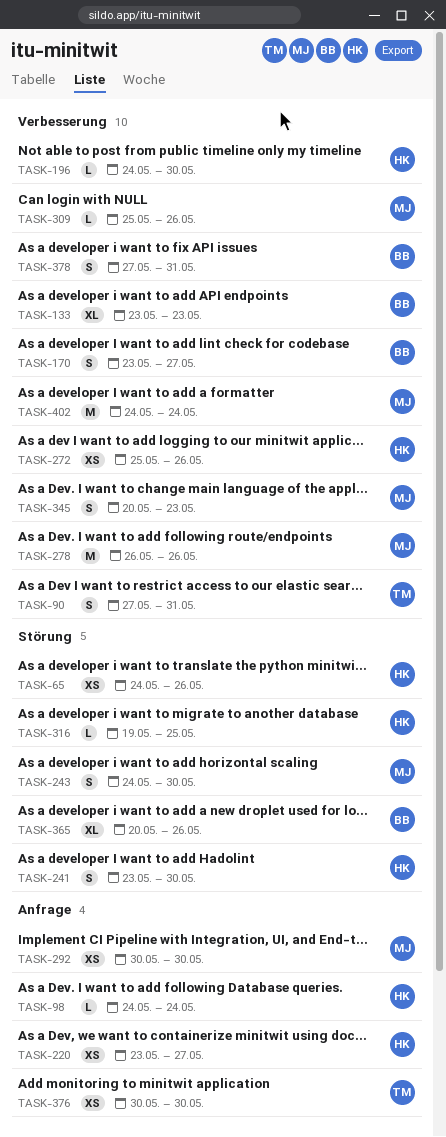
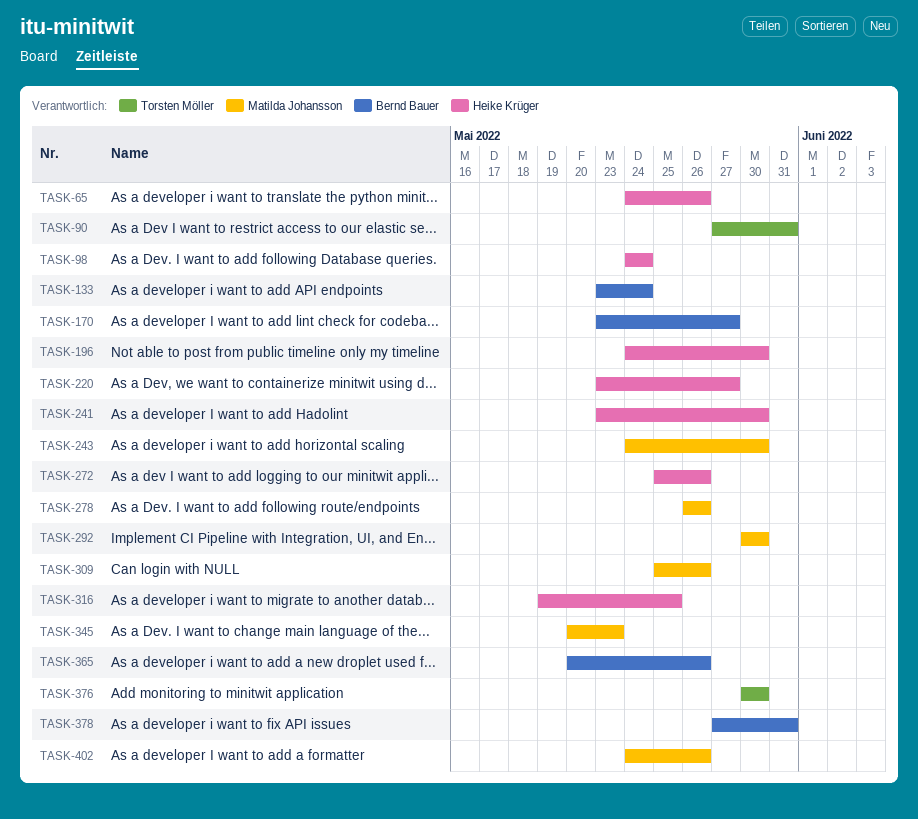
TASK-133, due: May 23 -> May 24
TASK-402, due: May 24 -> May 26

